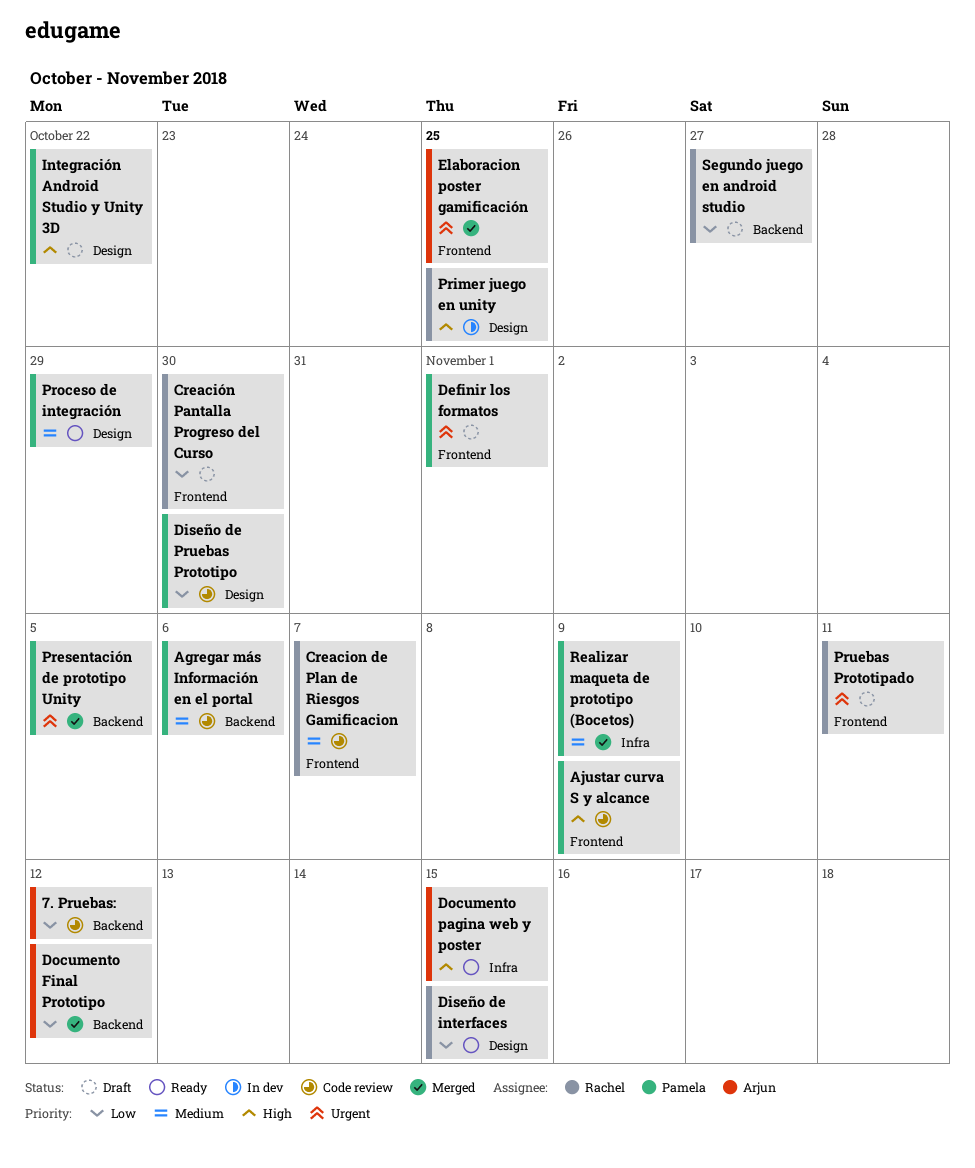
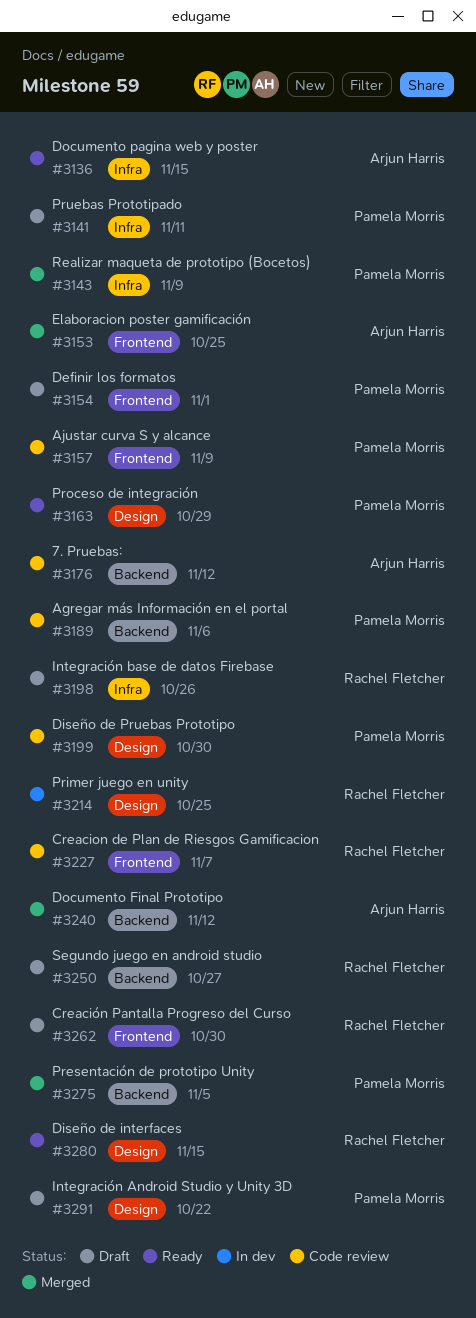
Integración base de datos Firebase: none -> present
Pruebas Prototipado, owner: Rachel Fletcher -> Pamela Morris
Pruebas Prototipado, label: Frontend -> Infra

